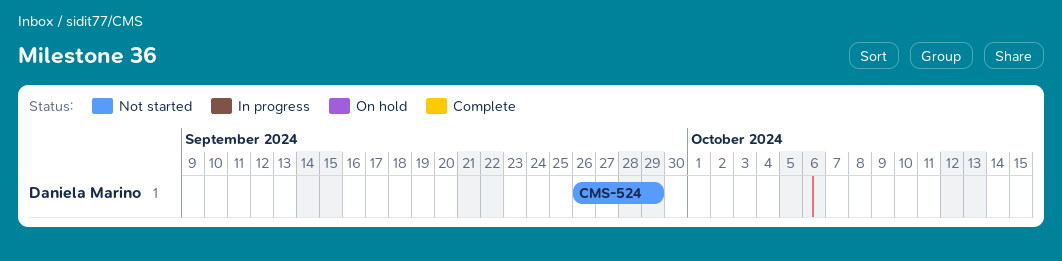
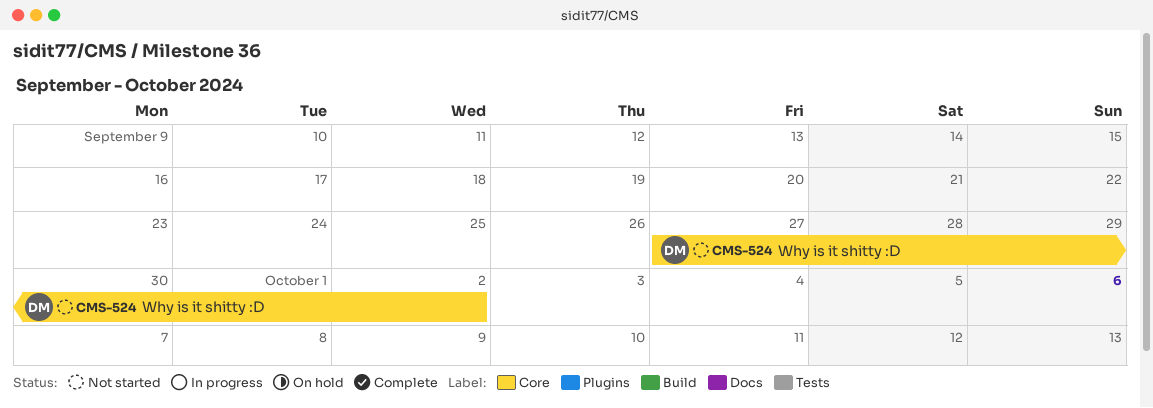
CMS-524, start: Sep 26 -> Sep 27
CMS-524, due: Sep 29 -> Oct 2

